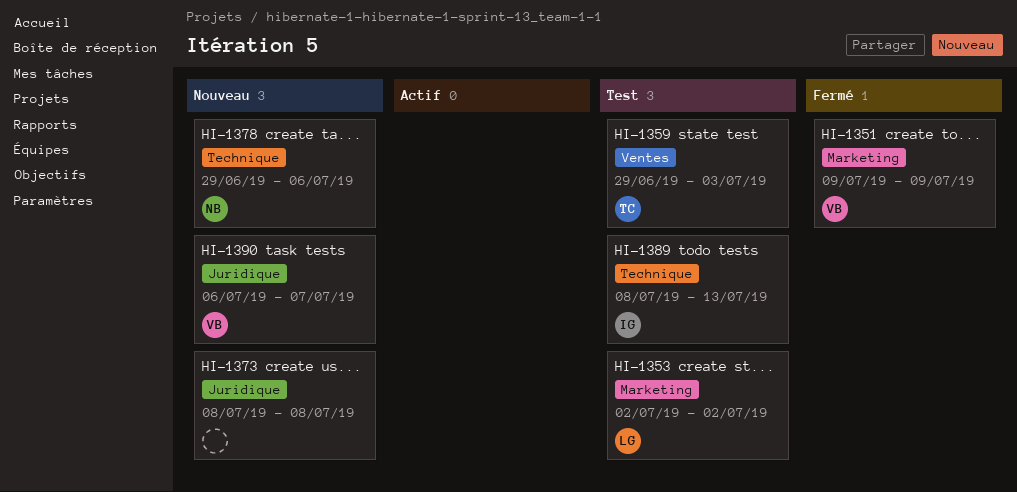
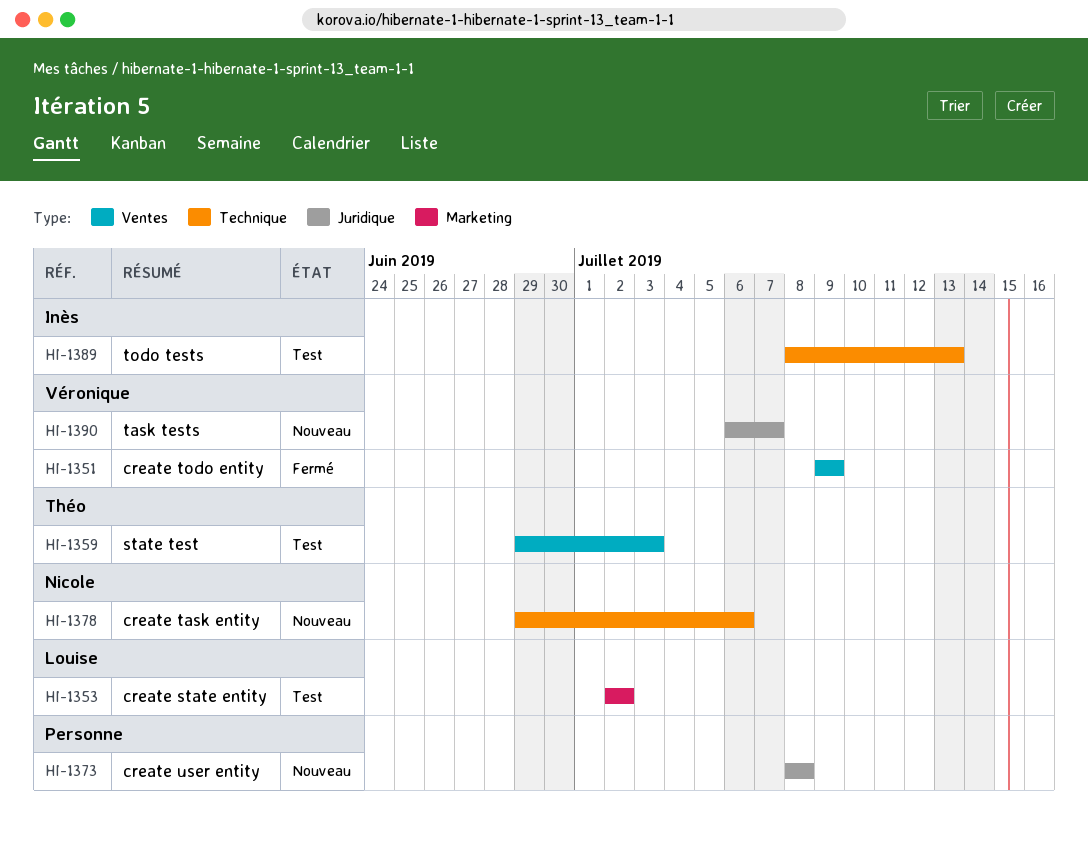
HI-1351, label: Marketing -> Ventes

